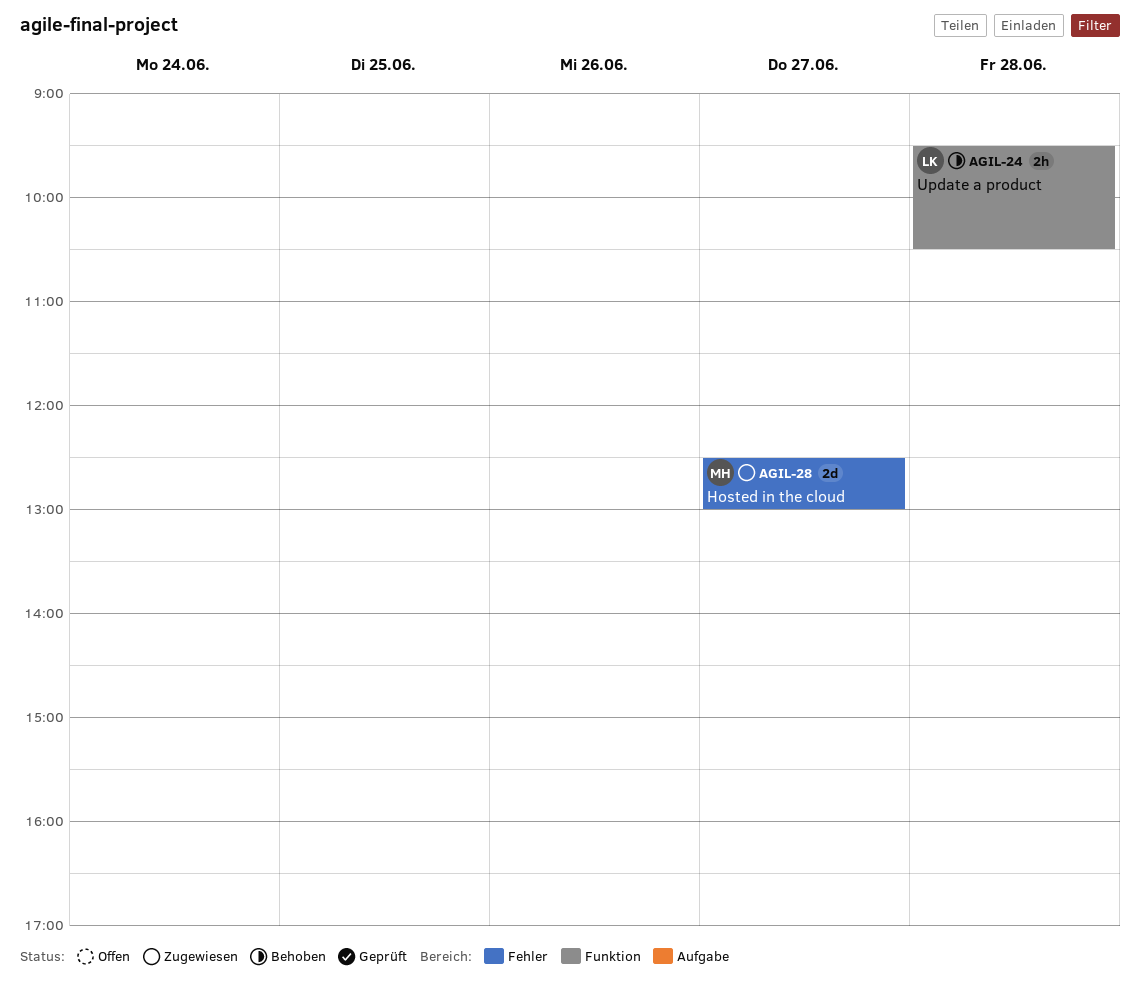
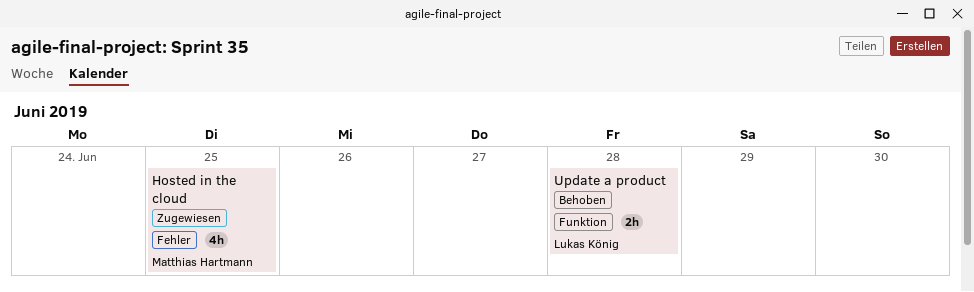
Hosted in the cloud, estimate: 2d -> 4h
Hosted in the cloud, day: Jun 27 -> Jun 25

